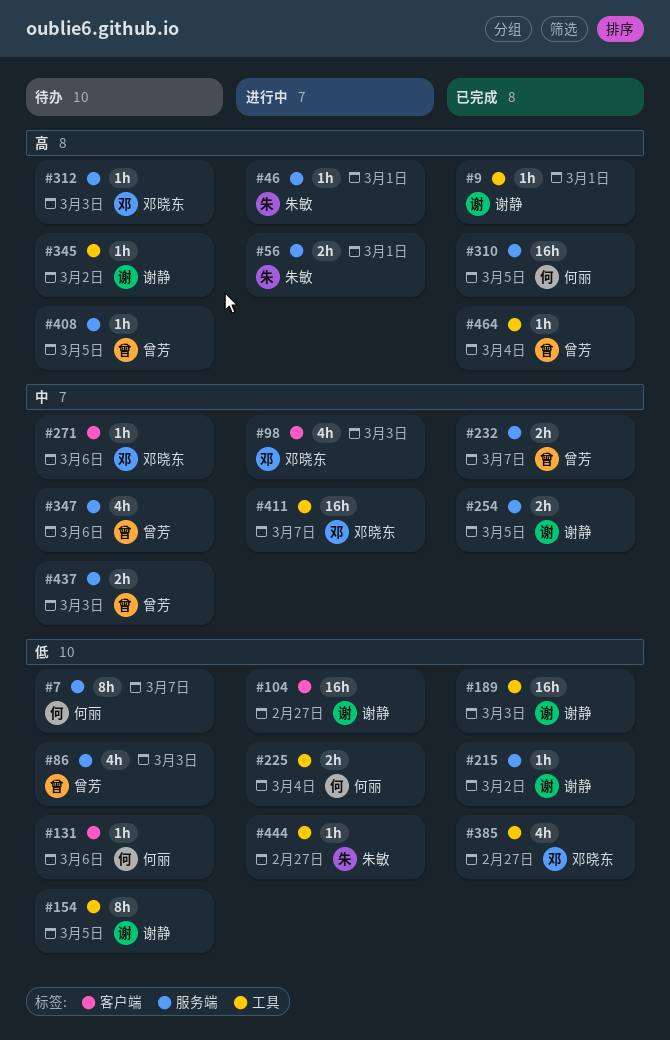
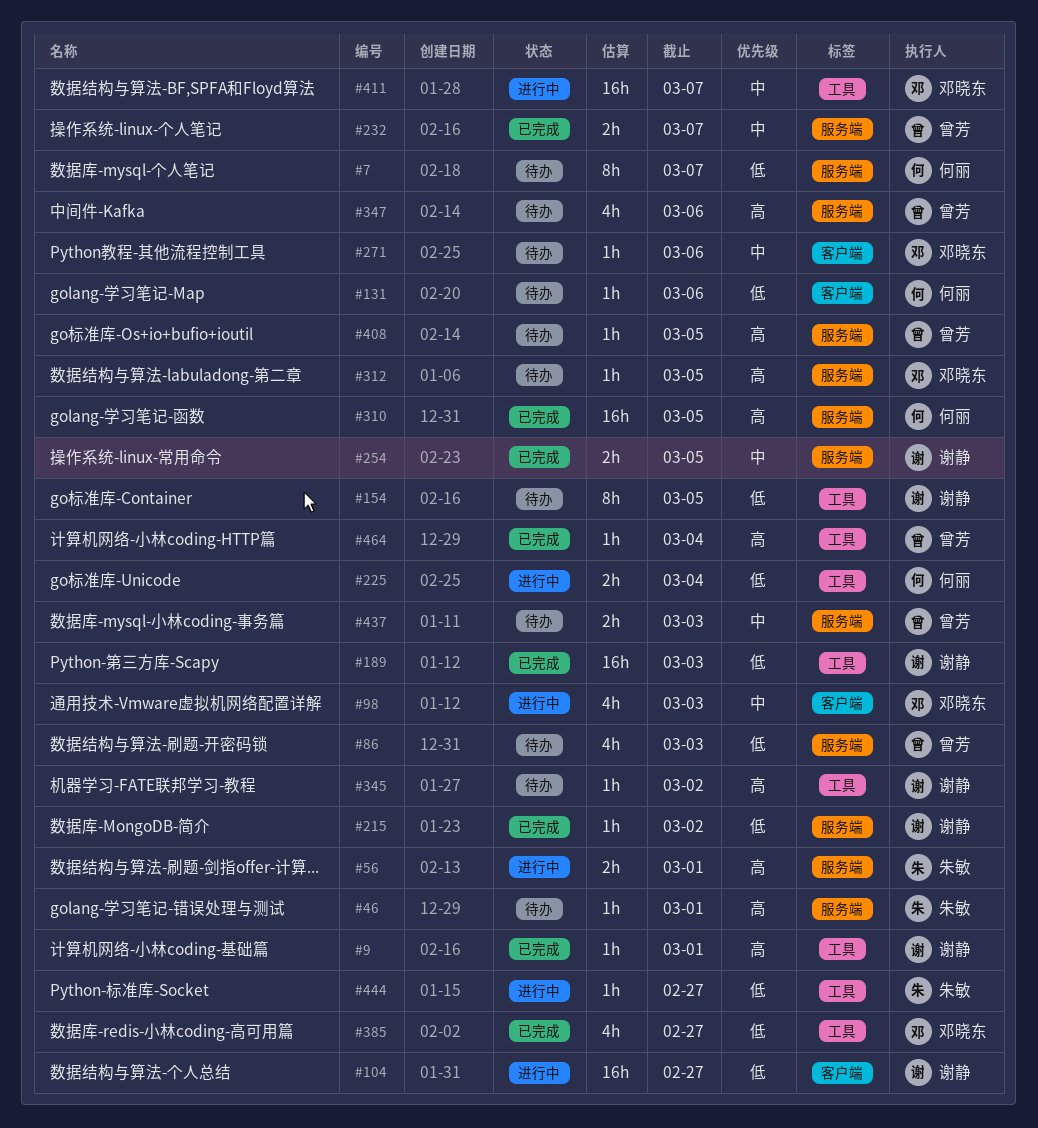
#46, status: 进行中 -> 待办
#312, due: Mar 3 -> Mar 5
#347, priority: 中 -> 高

